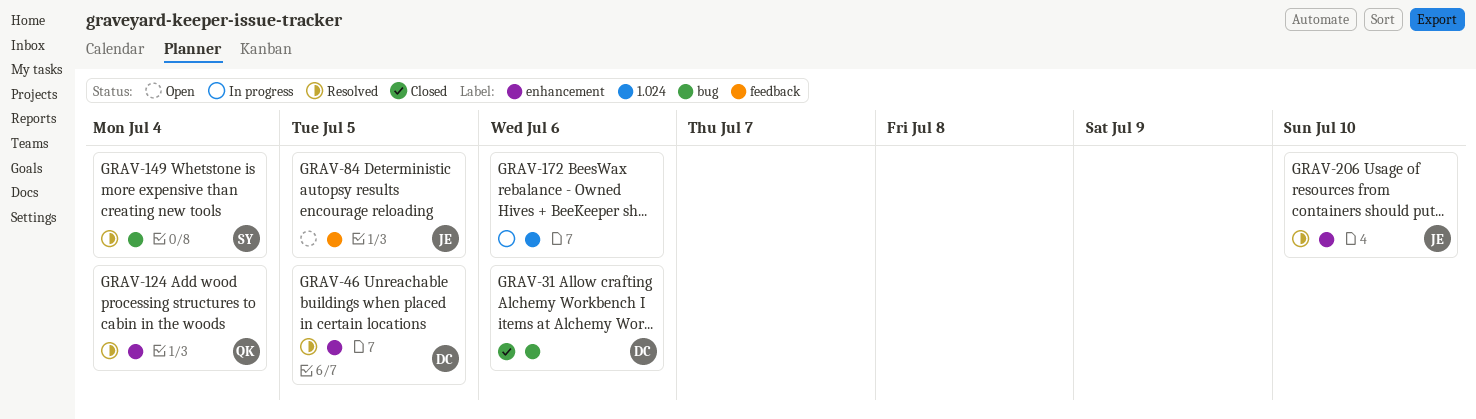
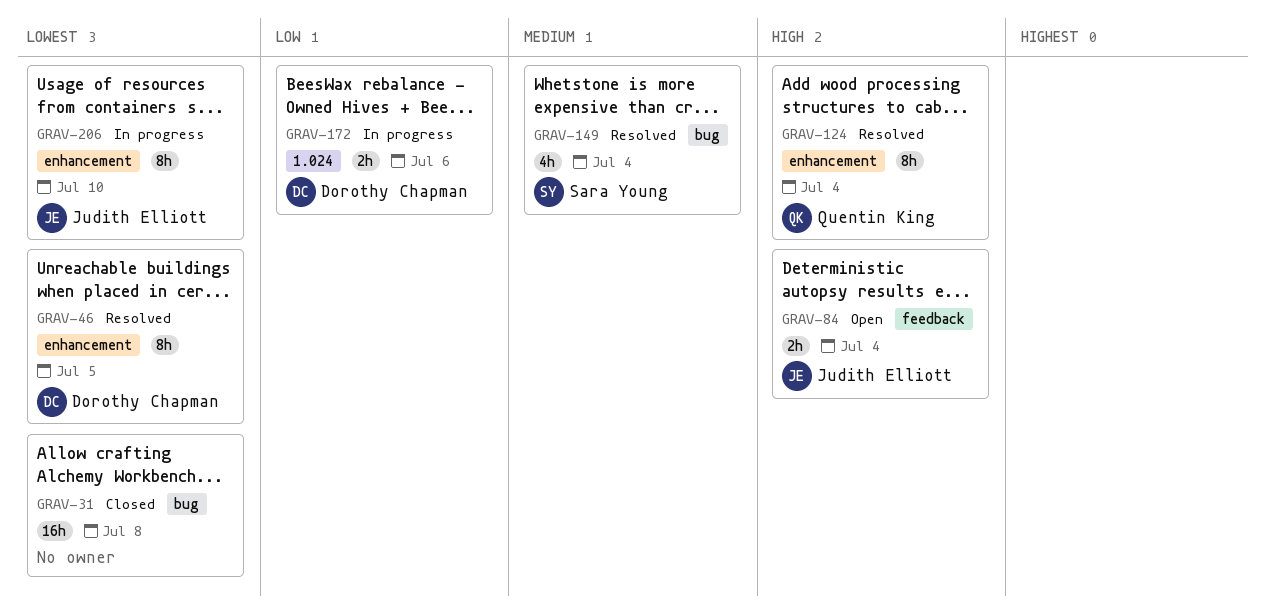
GRAV-31, owner: Dorothy Chapman -> none
GRAV-31, due: Jul 6 -> Jul 8
GRAV-84, due: Jul 5 -> Jul 4
GRAV-172, owner: none -> Dorothy Chapman
GRAV-206, status: Resolved -> In progress

